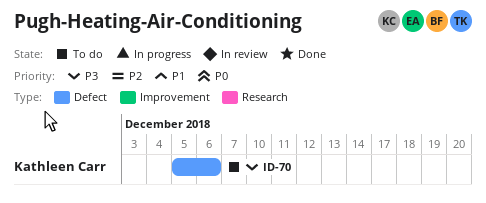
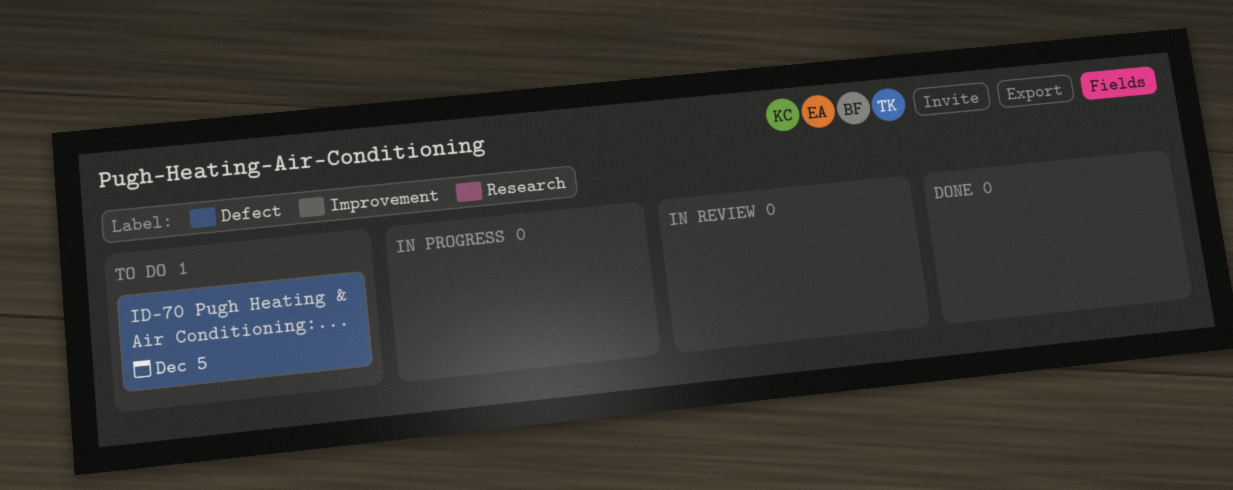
ID-70, due: Dec 6 -> Dec 5

